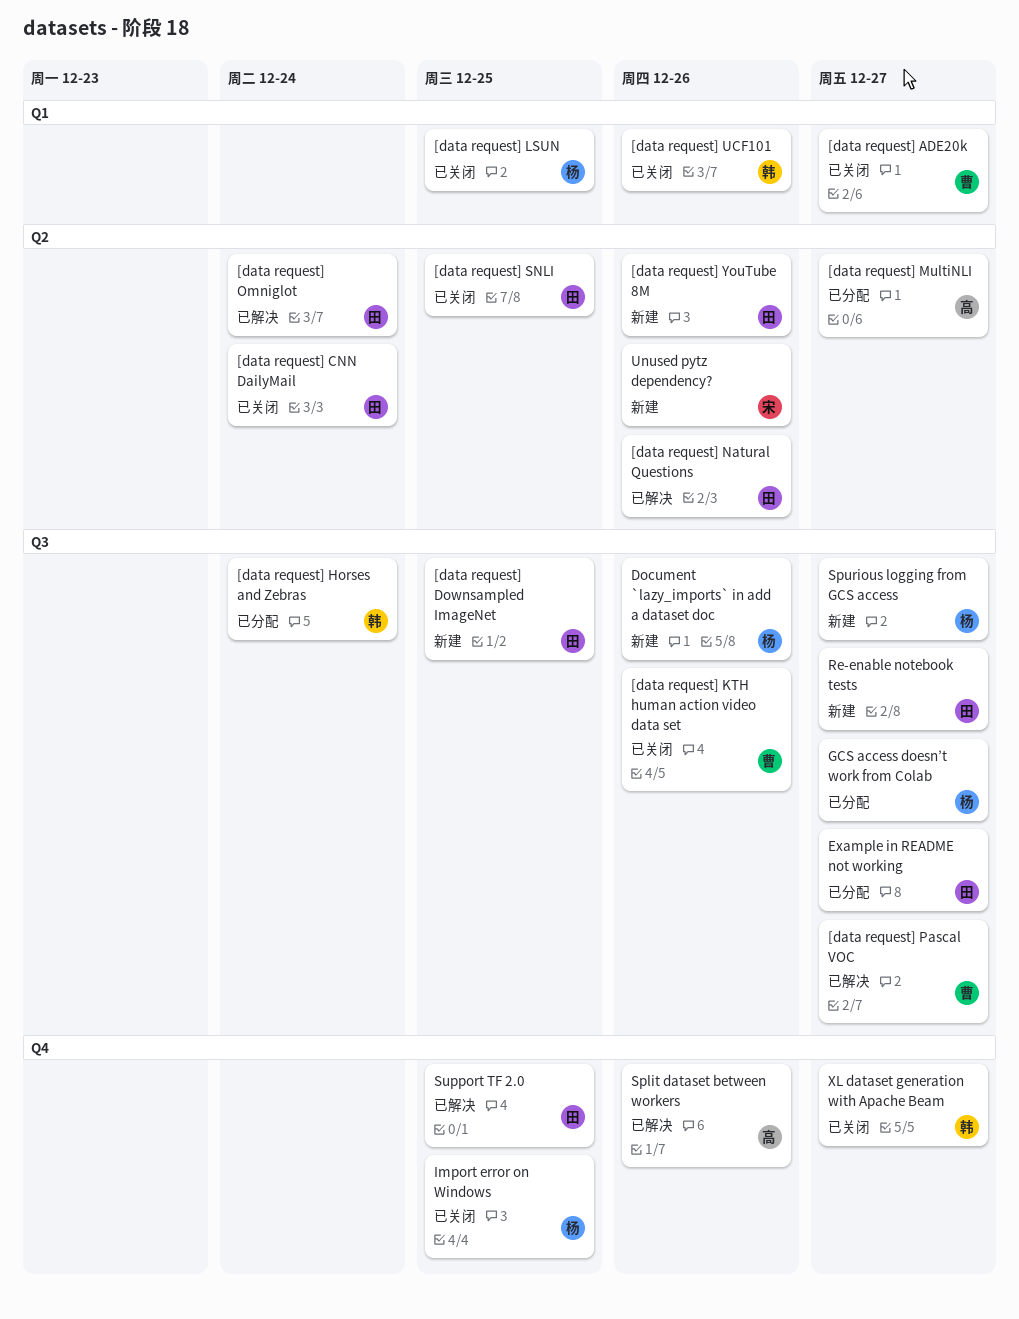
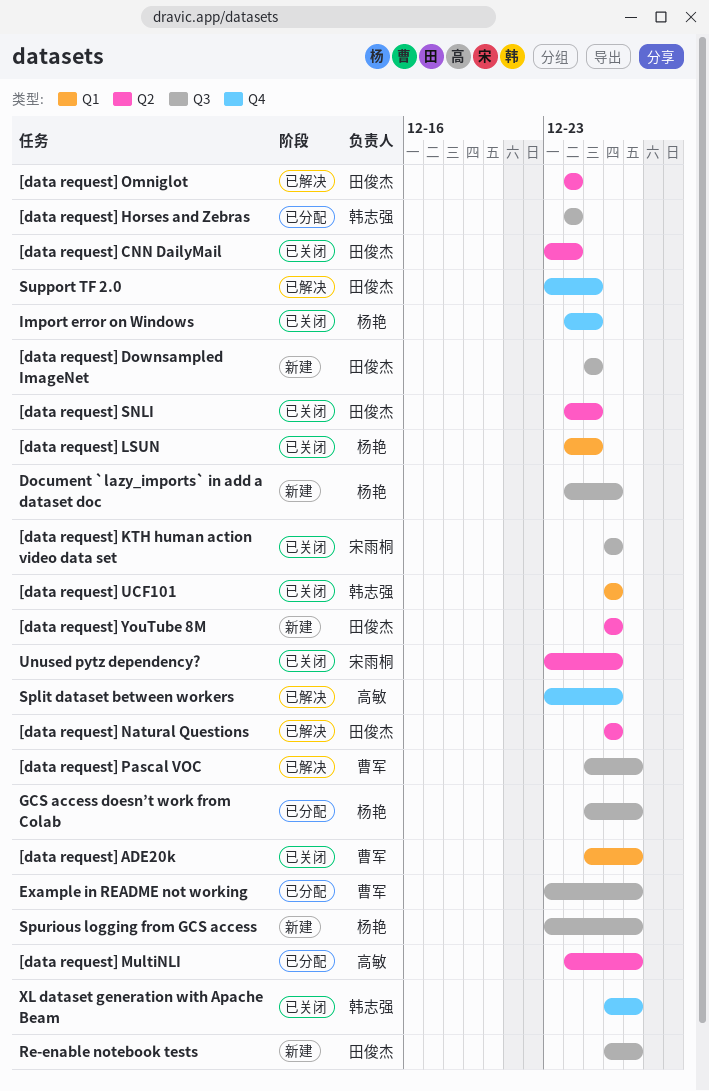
[data request] KTH human action video data set, owner: 曹军 -> 宋雨桐
Example in README not working, owner: 田俊杰 -> 曹军
Unused pytz dependency?, status: 新建 -> 已关闭

